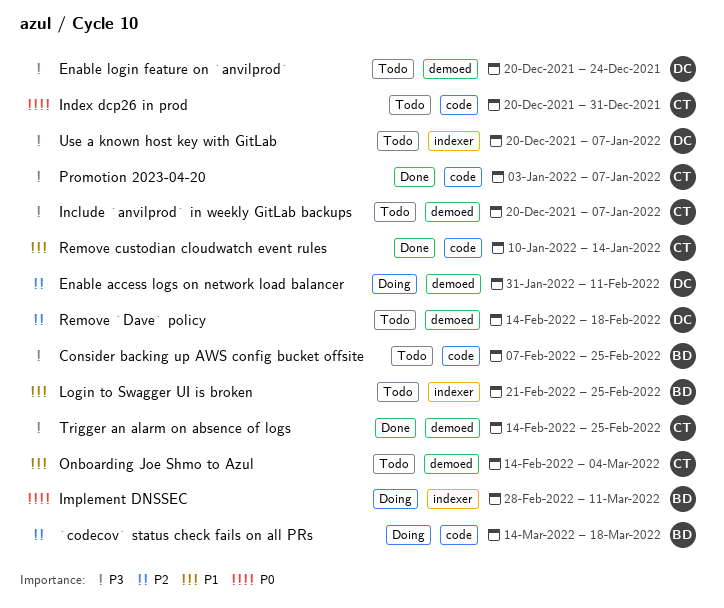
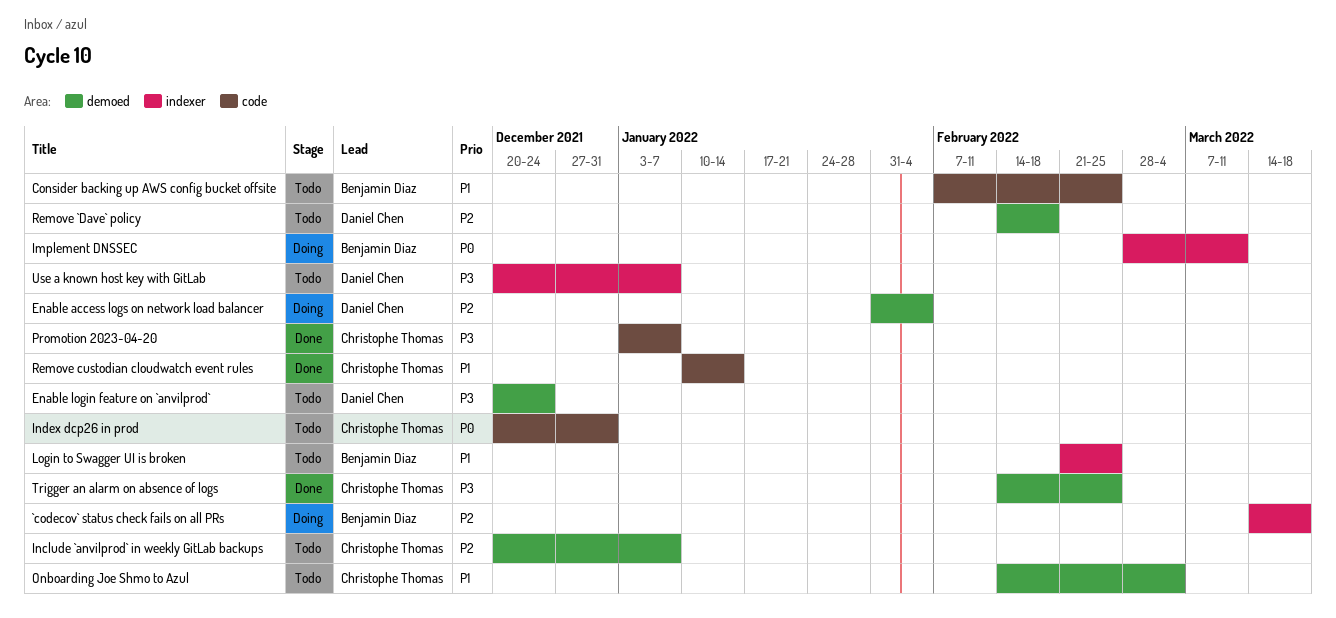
`codecov` status check fails on all PRs, label: code -> indexer
Consider backing up AWS config bucket offsite, priority: P3 -> P1
Enable access logs on network load balancer, due: Feb 11 -> Feb 4
Include `anvilprod` in weekly GitLab backups, priority: P3 -> P2

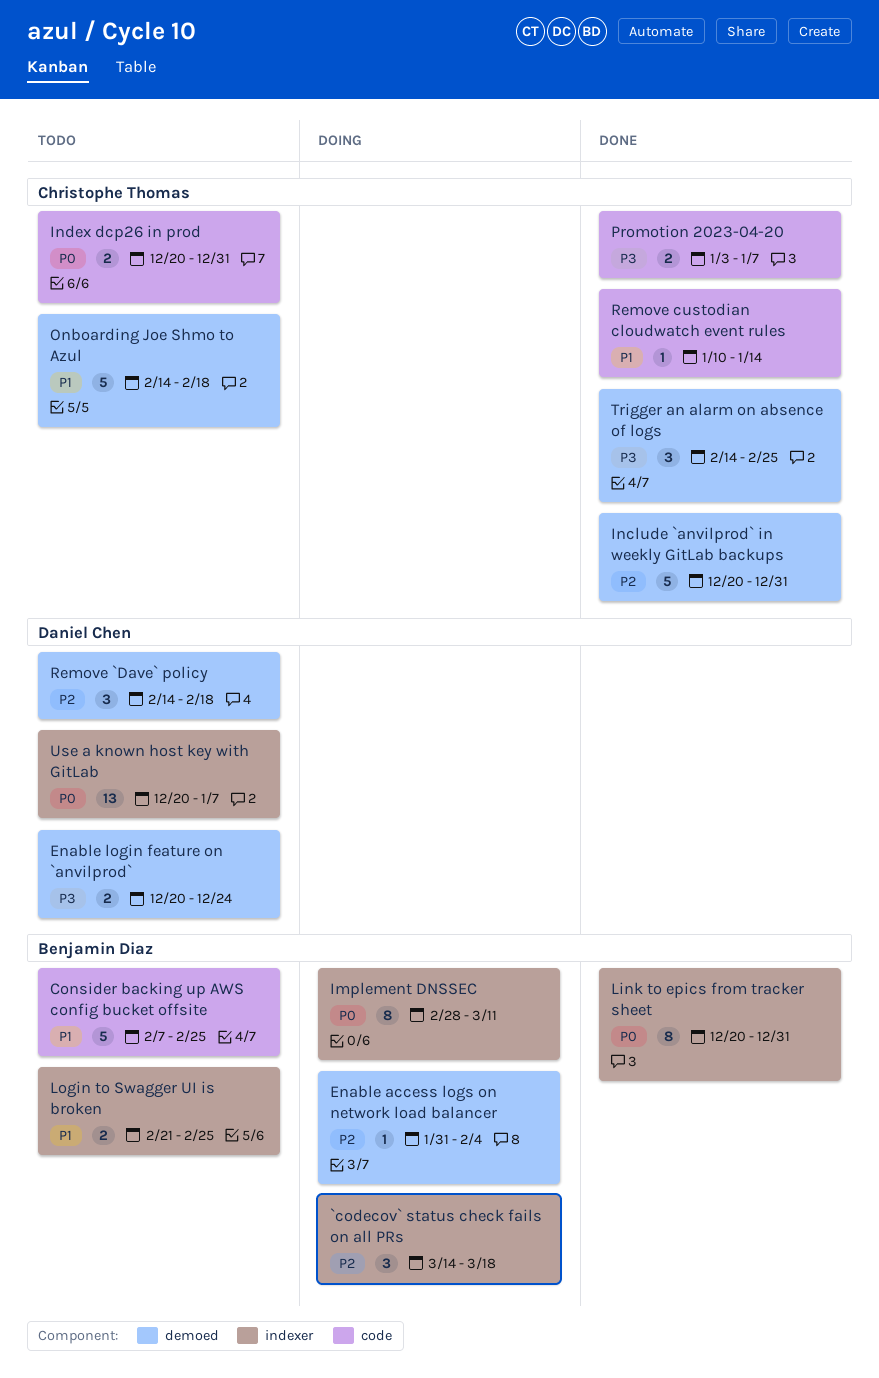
Enable access logs on network load balancer, owner: Daniel Chen -> Benjamin Diaz
Include `anvilprod` in weekly GitLab backups, status: Todo -> Done
Include `anvilprod` in weekly GitLab backups, due: Jan 7 -> Dec 31
Link to epics from tracker sheet: none -> present
Onboarding Joe Shmo to Azul, due: Mar 4 -> Feb 18
Use a known host key with GitLab, priority: P3 -> P0

